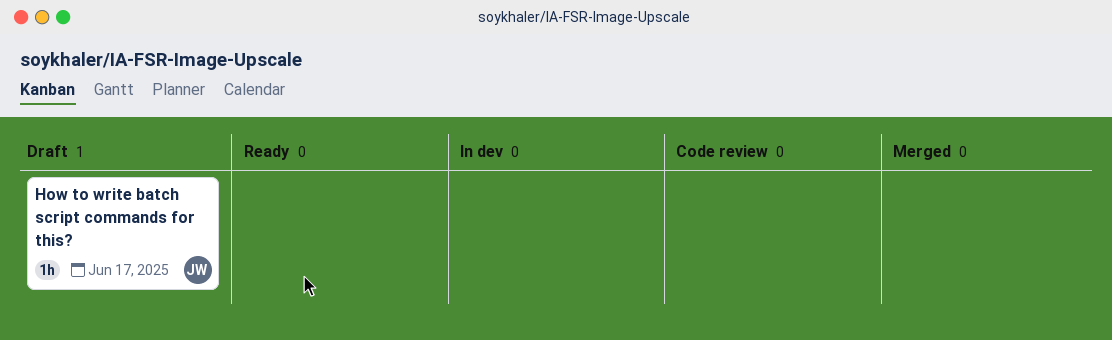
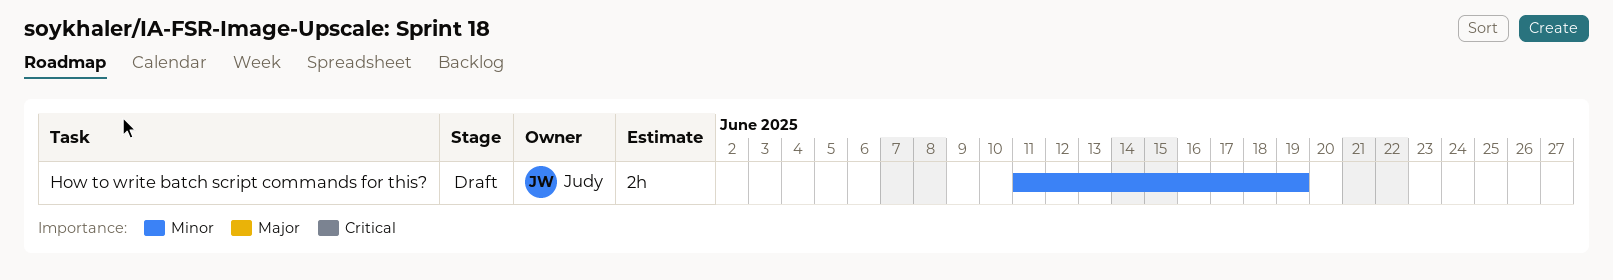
How to write batch script commands for this?, estimate: 1h -> 2h
How to write batch script commands for this?, due: Jun 17 -> Jun 19

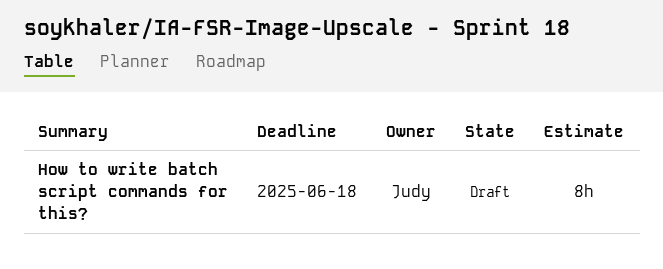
How to write batch script commands for this?, estimate: 2h -> 8h
How to write batch script commands for this?, due: Jun 19 -> Jun 18

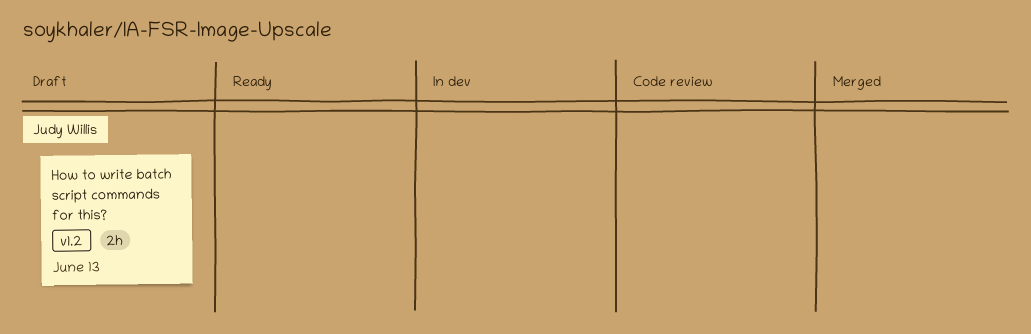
How to write batch script commands for this?, estimate: 8h -> 2h
How to write batch script commands for this?, due: Jun 18 -> Jun 13

